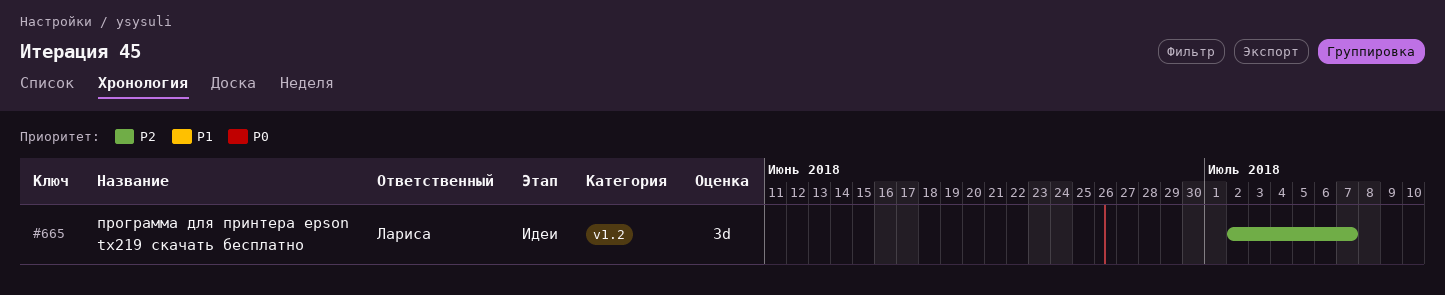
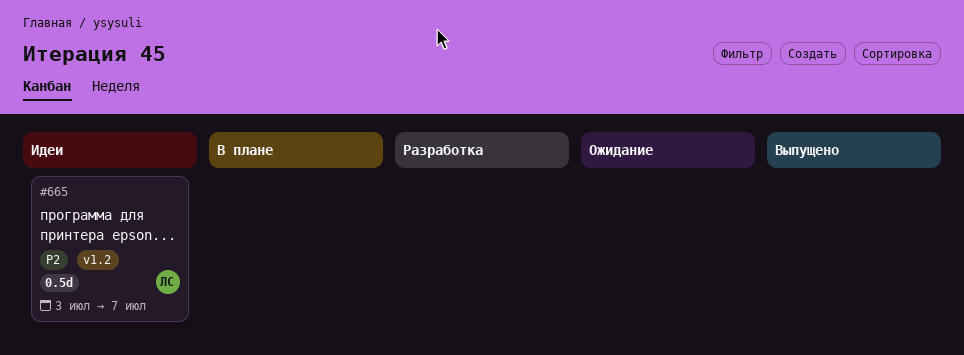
#665, estimate: 3d -> 0.5d
#665, start: Jul 2 -> Jul 3

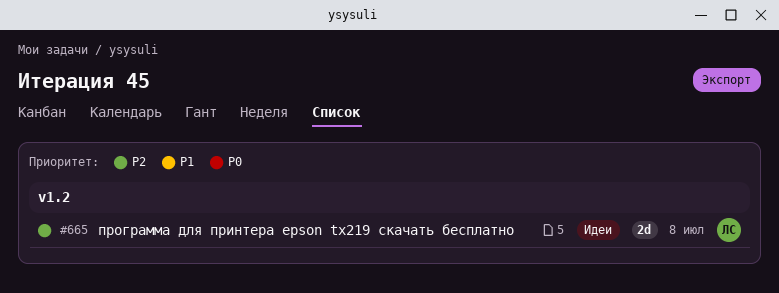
#665, estimate: 0.5d -> 2d
#665, due: Jul 7 -> Jul 8

